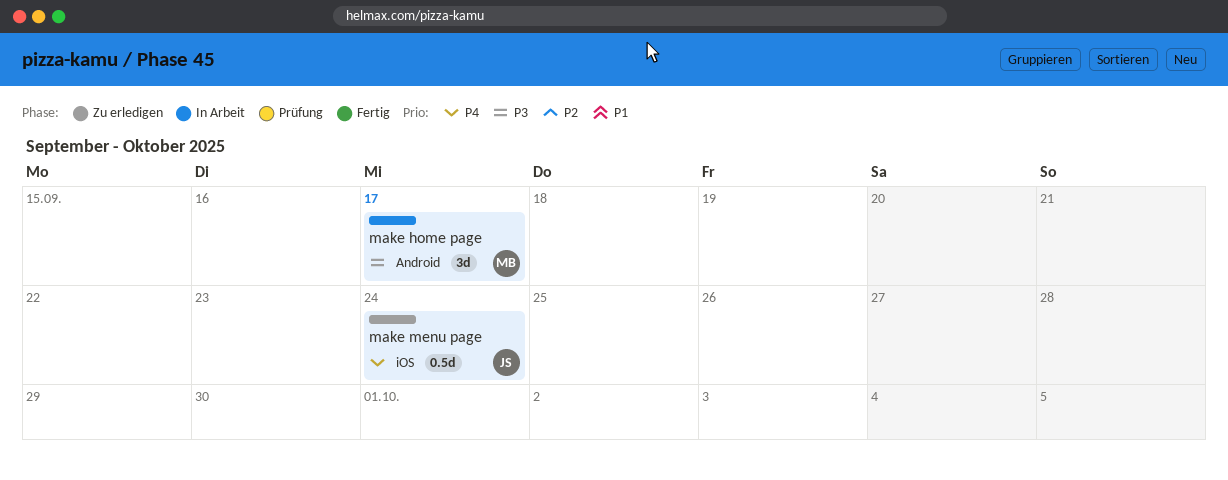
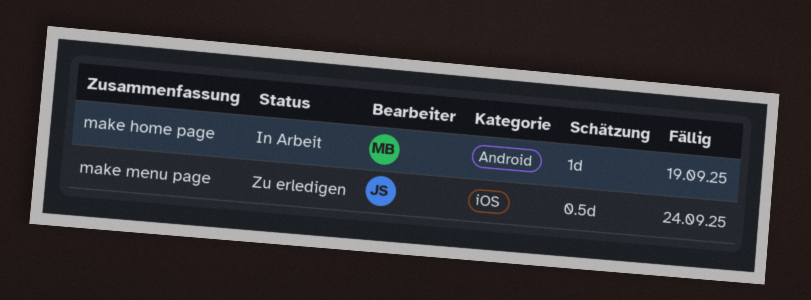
make home page, estimate: 3d -> 1d
make home page, due: Sep 17 -> Sep 19

